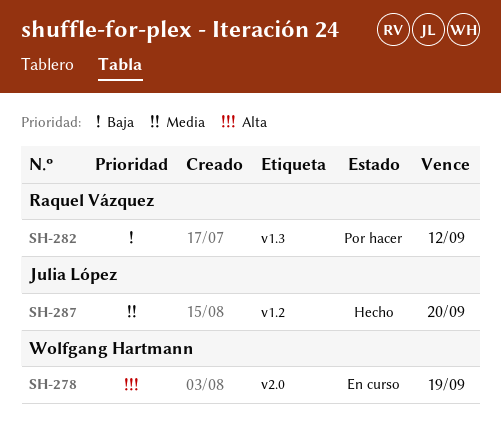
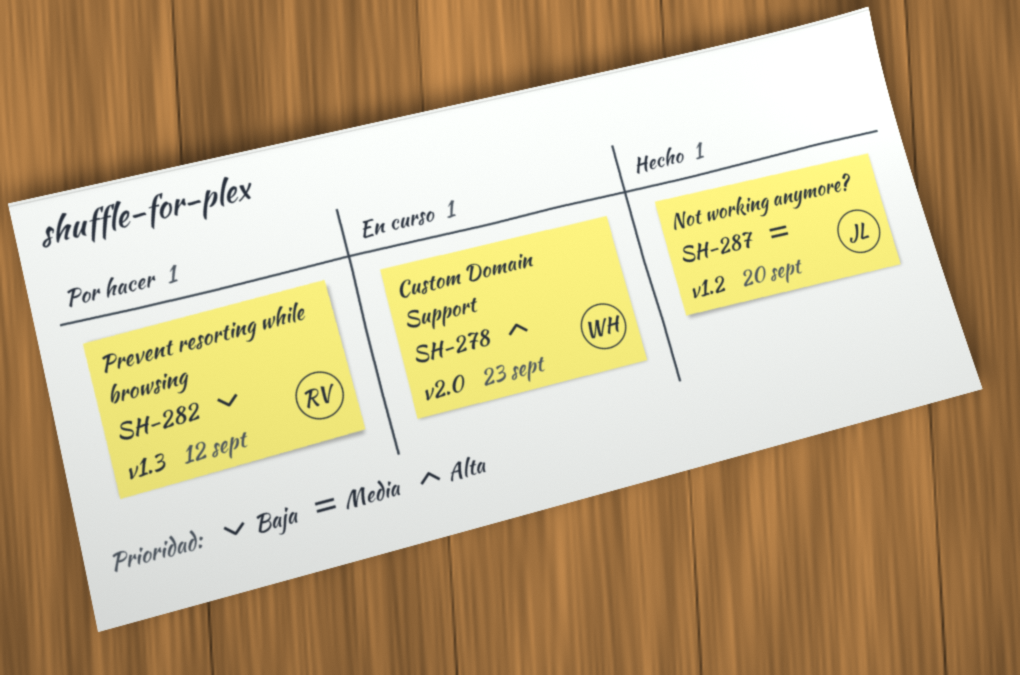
SH-278, due: Sep 19 -> Sep 23

